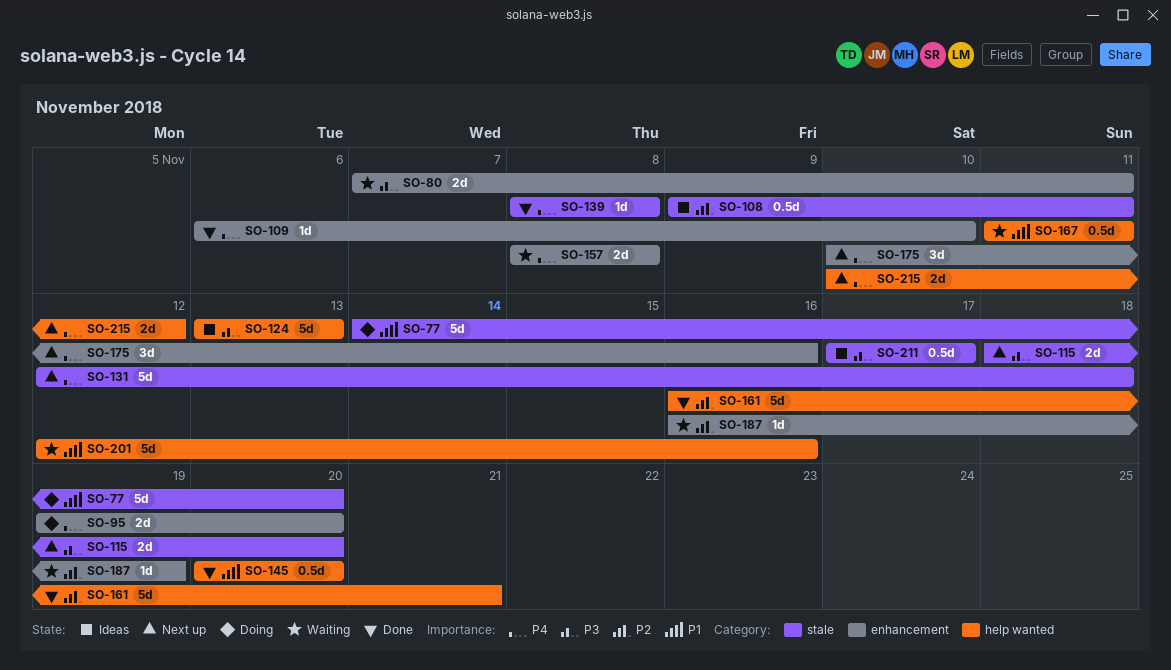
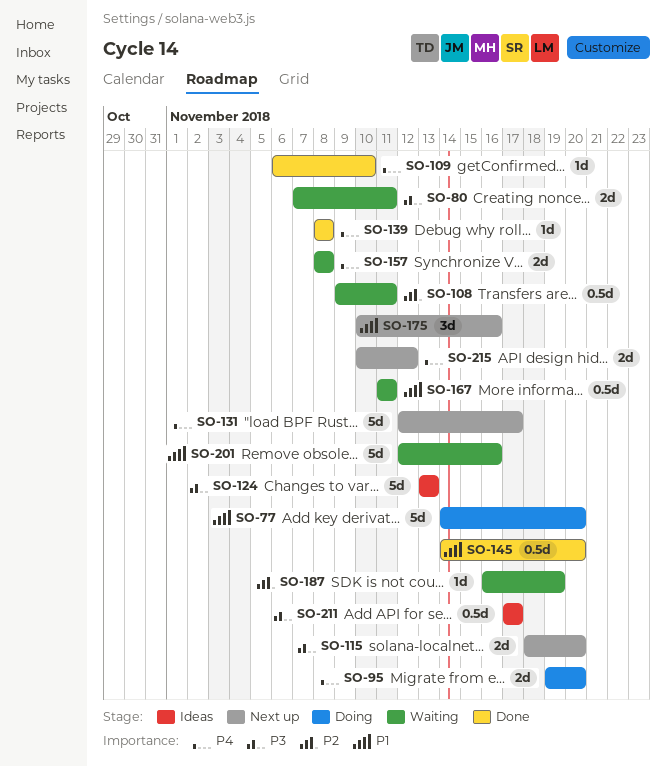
SO-108, status: Ideas -> Waiting
SO-131, due: Nov 18 -> Nov 17
SO-145, start: Nov 20 -> Nov 14
SO-161: present -> none
SO-175, priority: P4 -> P1

